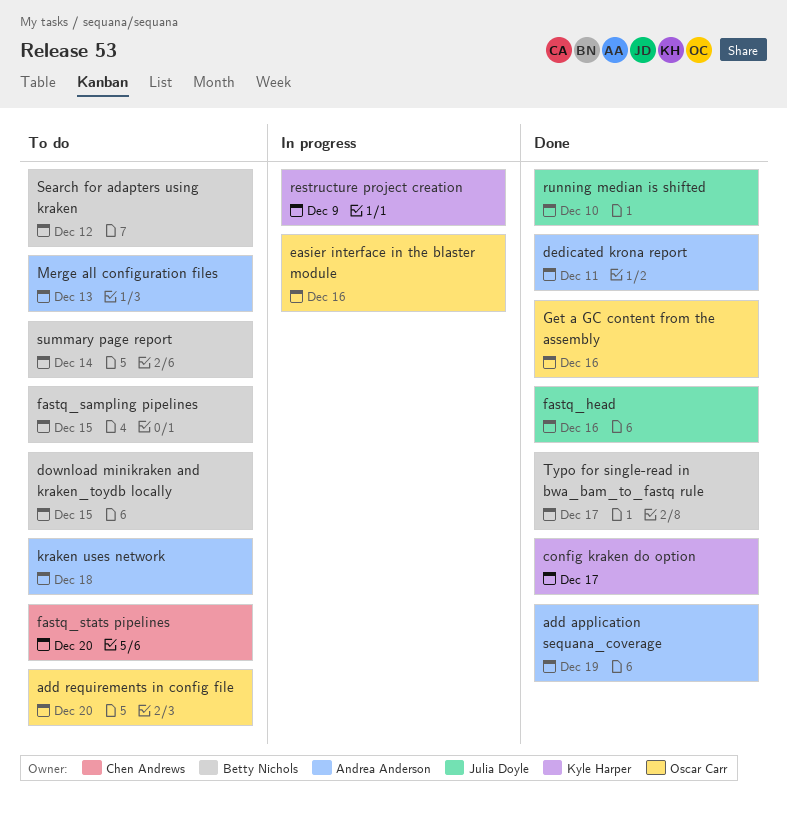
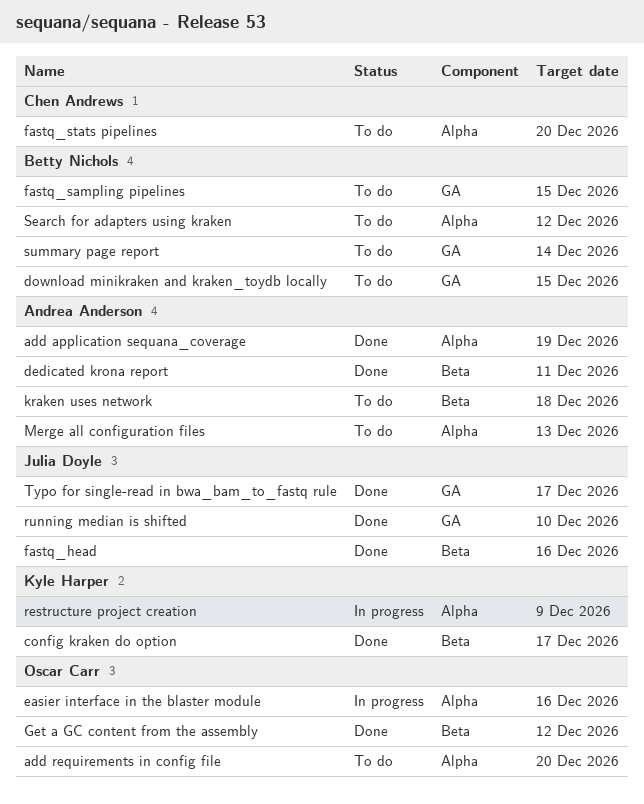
Get a GC content from the assembly, due: Dec 16 -> Dec 12
Typo for single-read in bwa_bam_to_fastq rule, owner: Betty Nichols -> Julia Doyle

